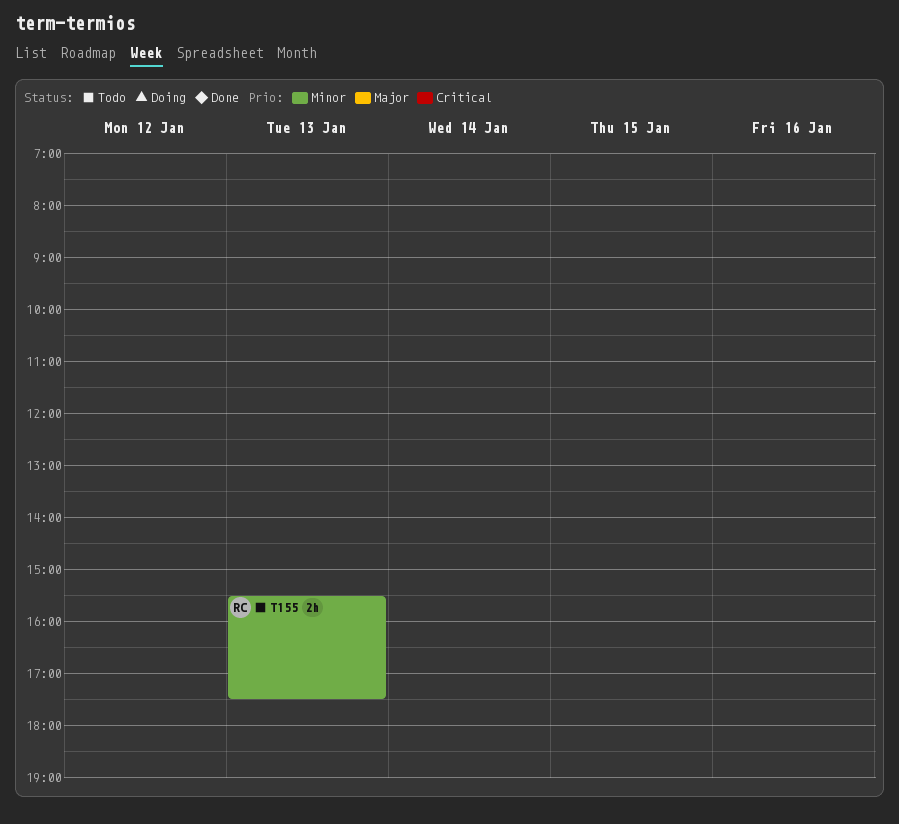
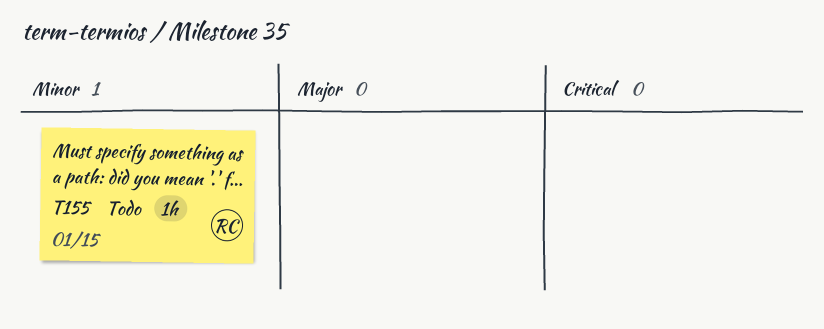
T155, estimate: 2h -> 1h
T155, day: Jan 13 -> Jan 15

